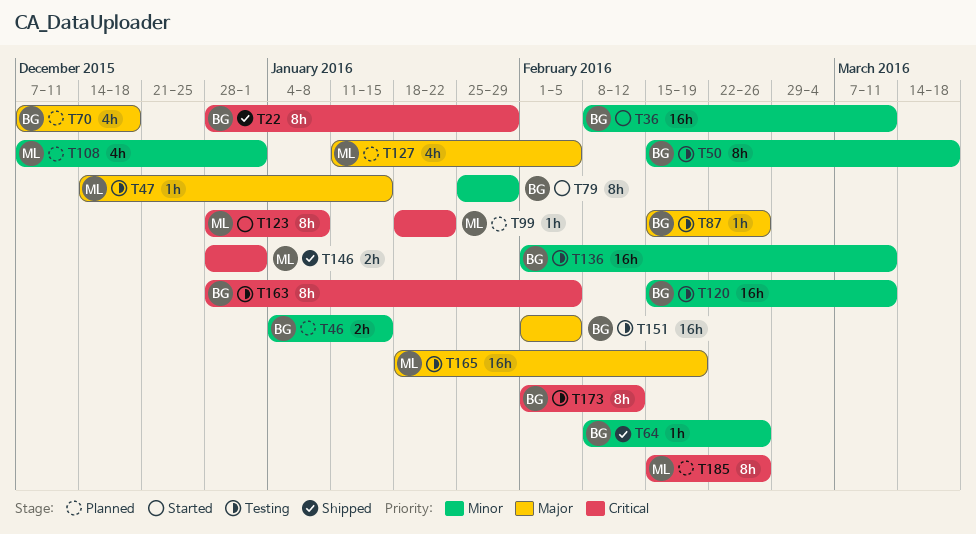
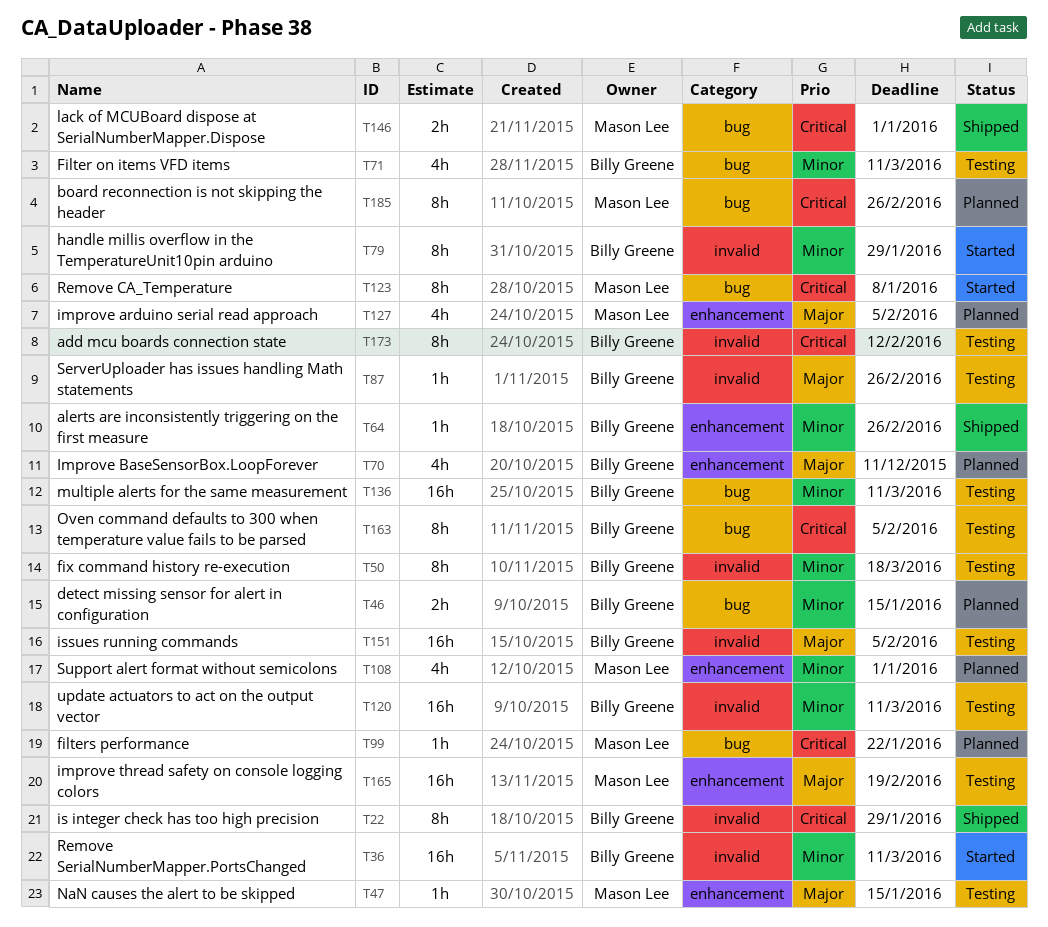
T70, due: Dec 18 -> Dec 11
T71: none -> present

